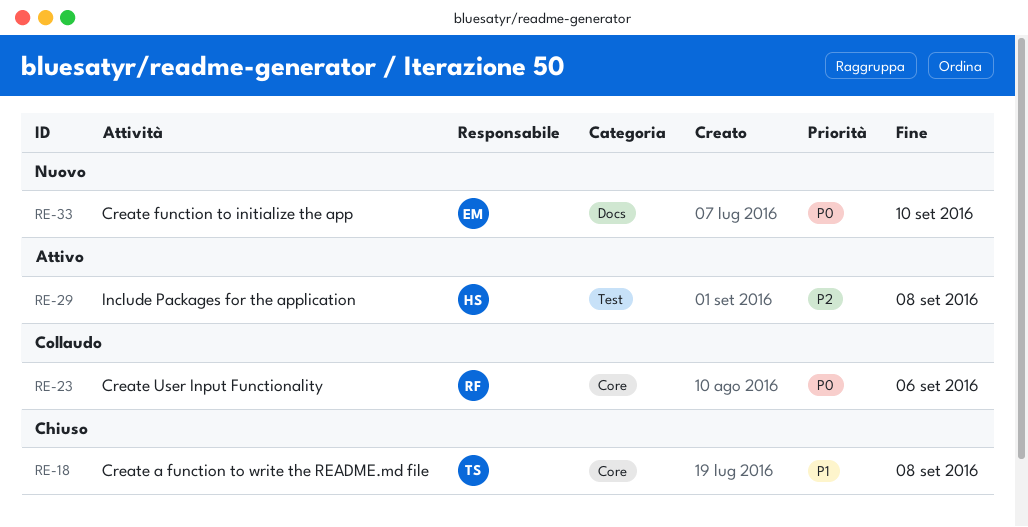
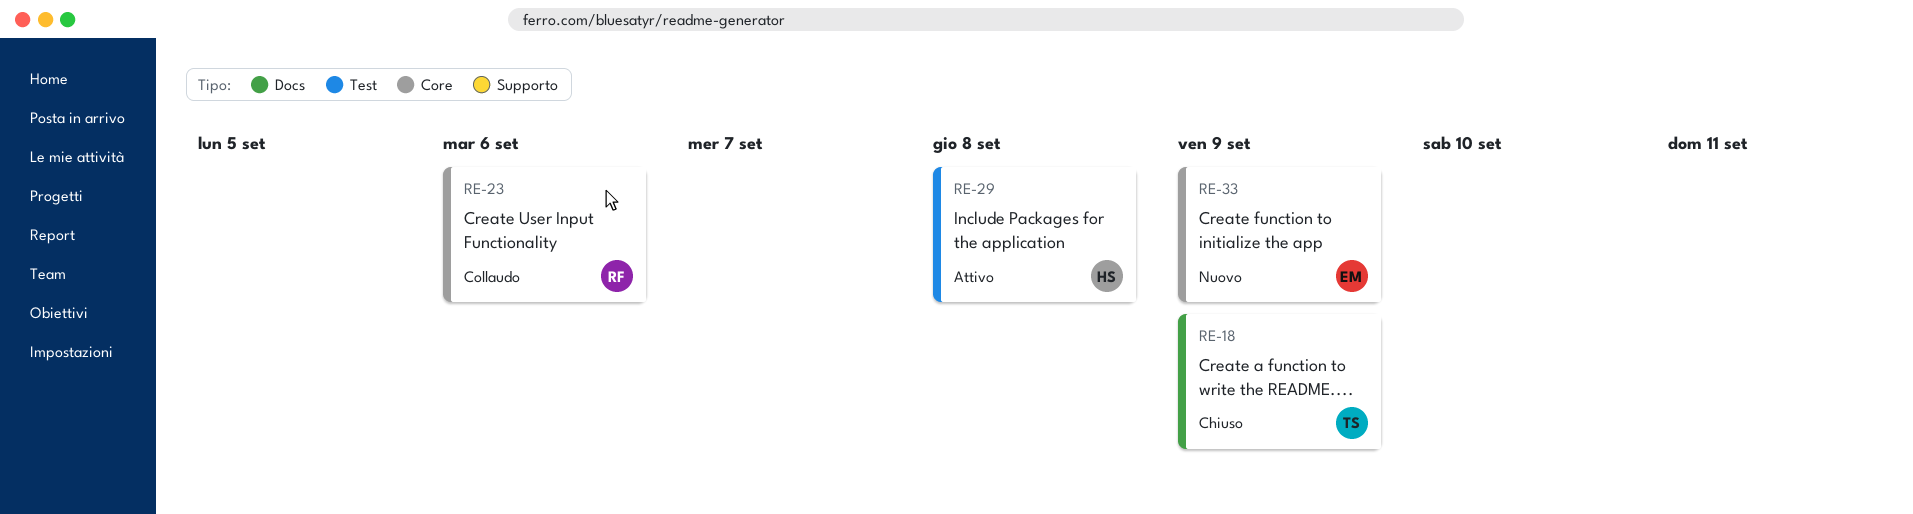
RE-18, label: Core -> Docs
RE-18, due: Sep 8 -> Sep 9
RE-33, label: Docs -> Core
RE-33, due: Sep 10 -> Sep 9

